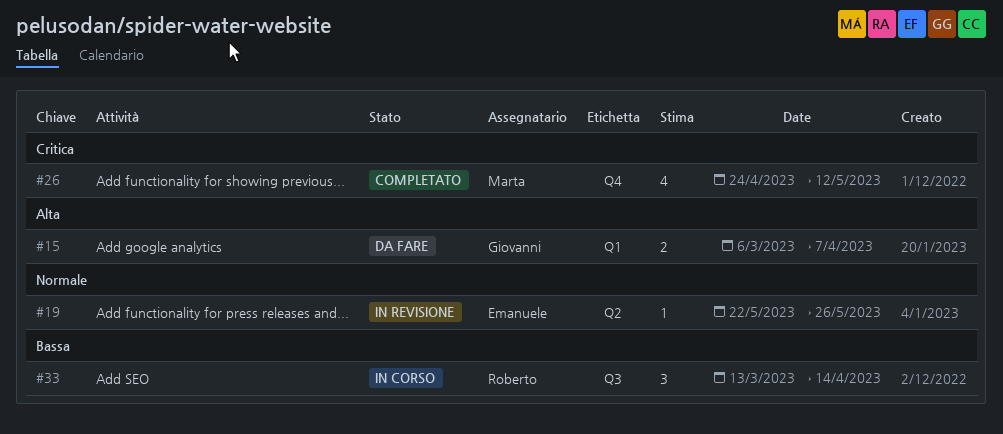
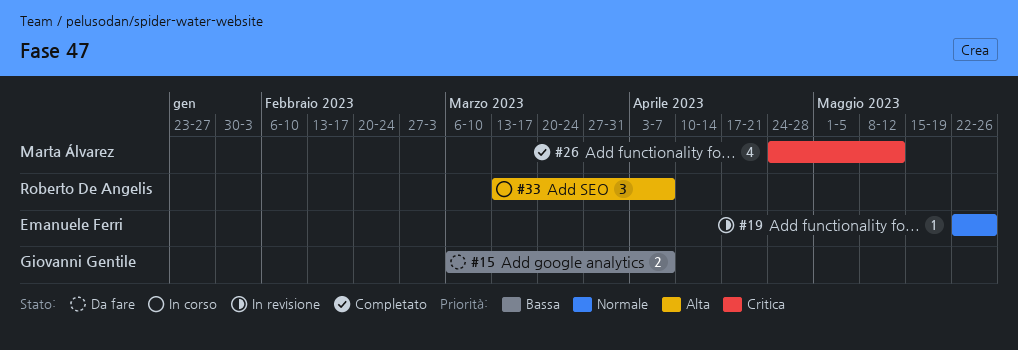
#15, priority: Alta -> Bassa
#33, priority: Bassa -> Alta
#33, due: Apr 14 -> Apr 7

